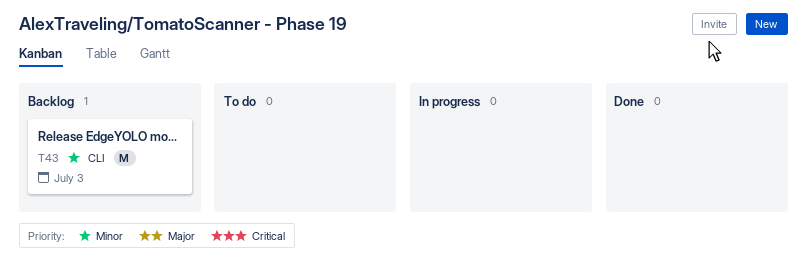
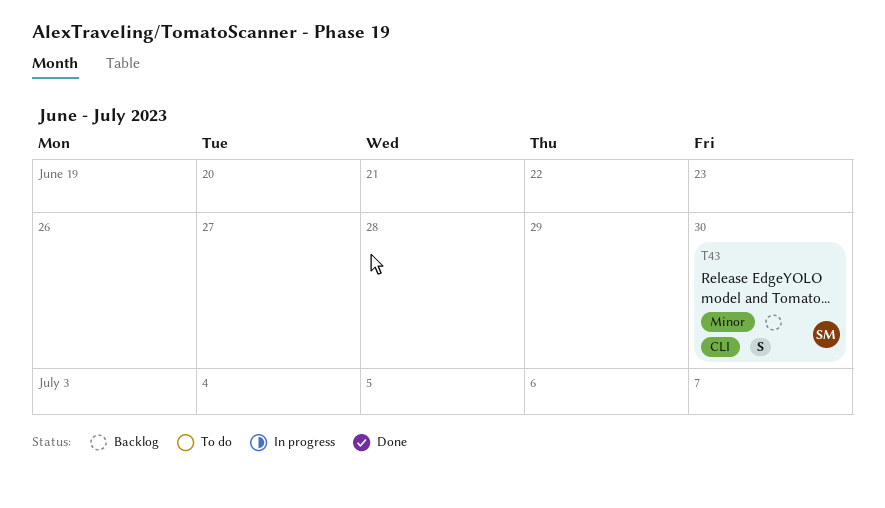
T43, estimate: M -> S
T43, due: Jul 3 -> Jun 30

